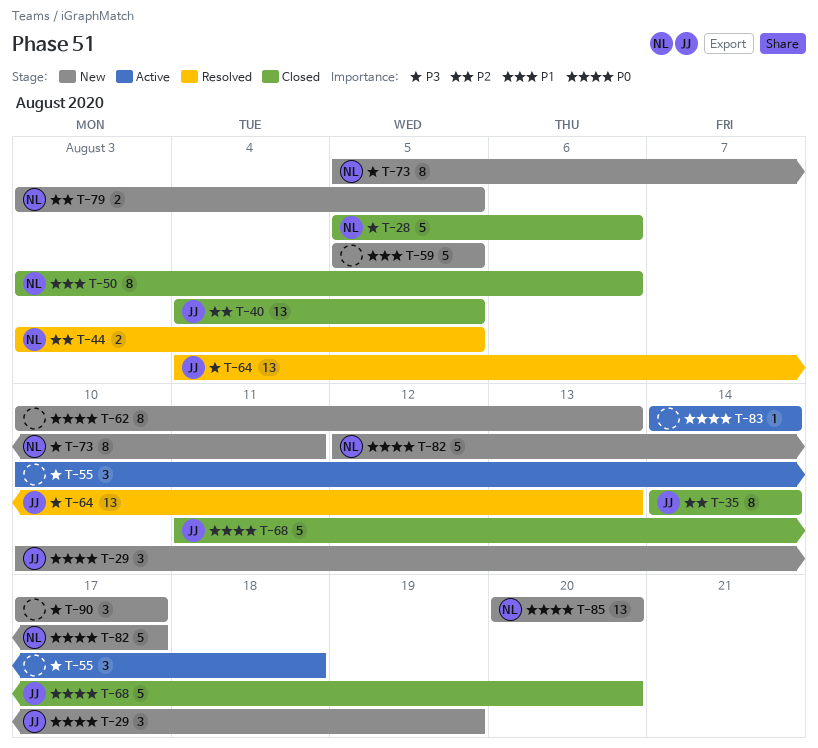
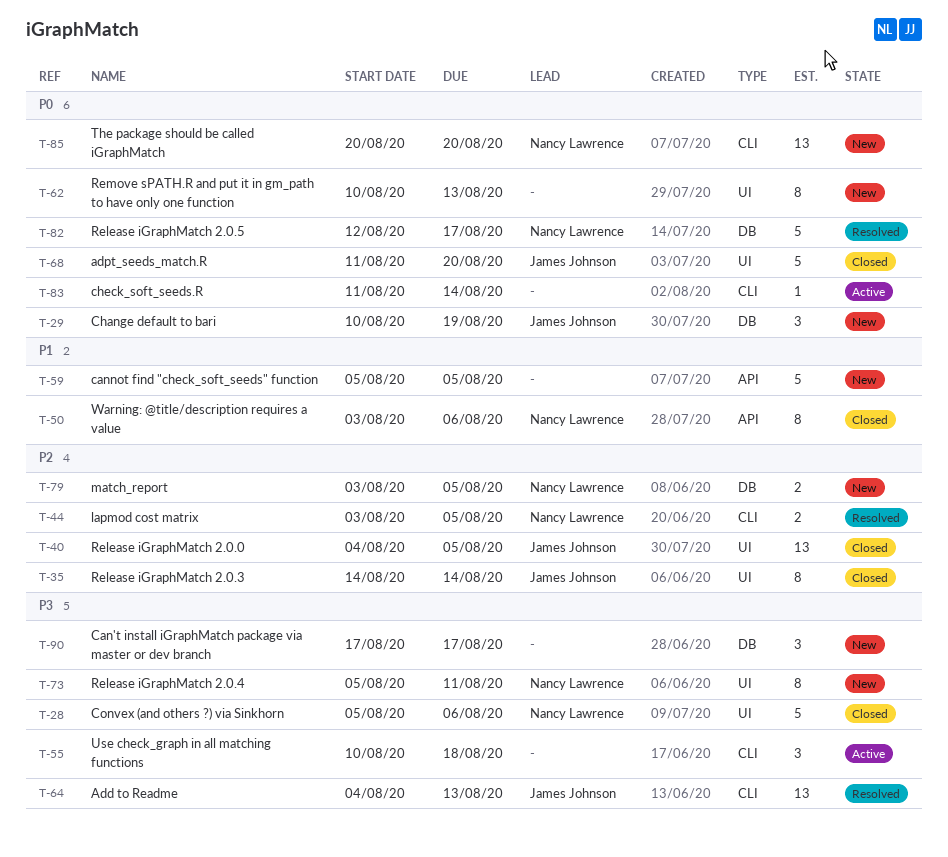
T-82, status: New -> Resolved
T-83, start: Aug 14 -> Aug 11

